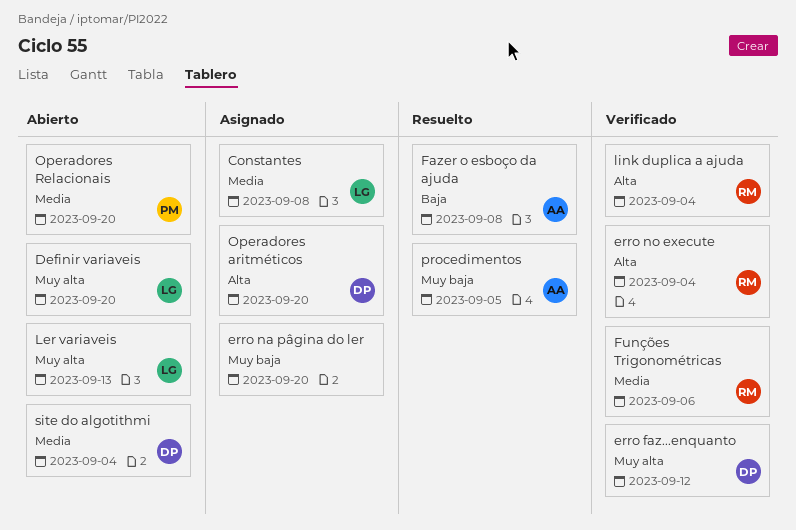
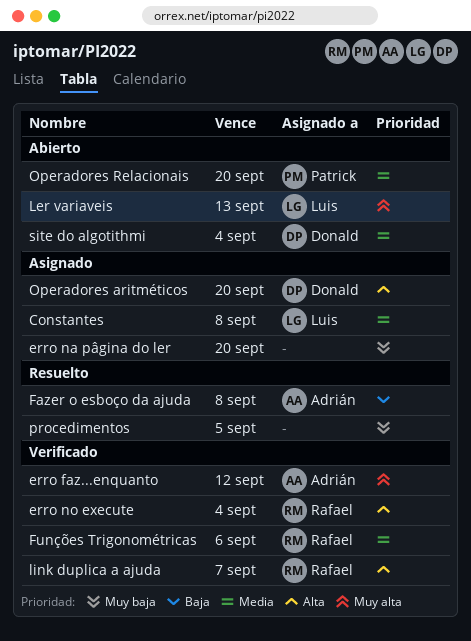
Definir variaveis: present -> none
erro faz...enquanto, owner: Donald -> Adrián
link duplica a ajuda, due: Sep 4 -> Sep 7
procedimentos, owner: Adrián -> none

